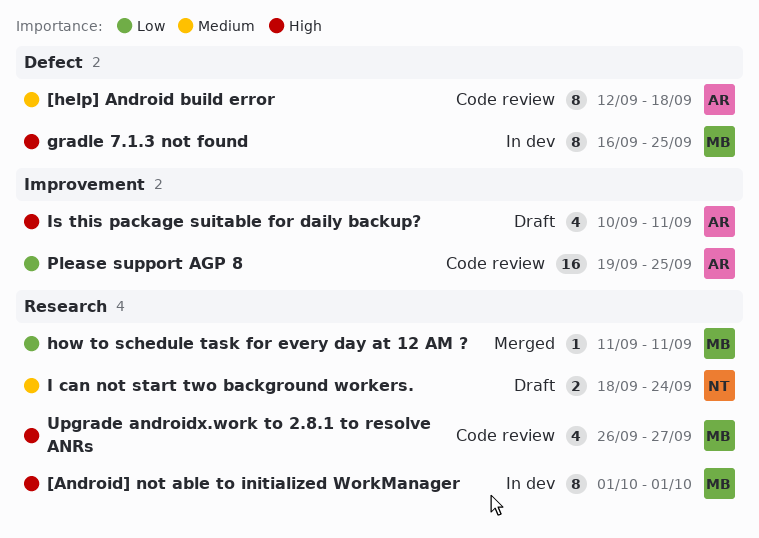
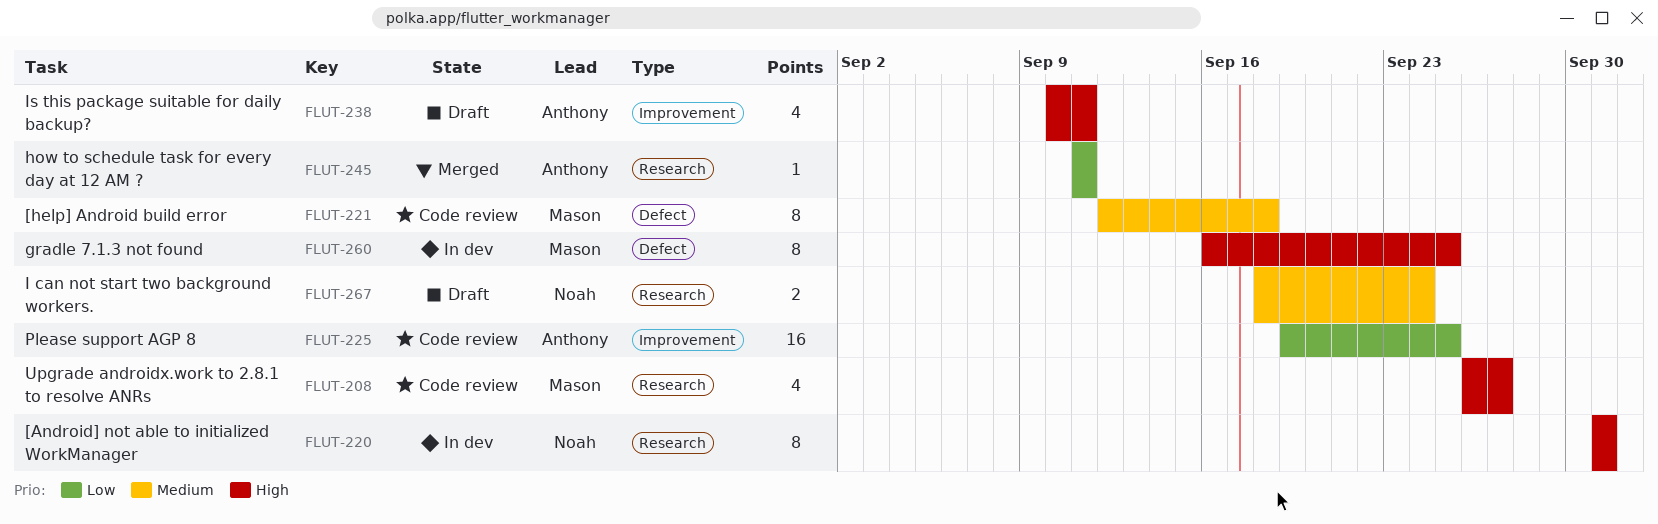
[Android] not able to initialized WorkManager, owner: Mason -> Noah
[help] Android build error, owner: Anthony -> Mason
how to schedule task for every day at 12 AM ?, owner: Mason -> Anthony

